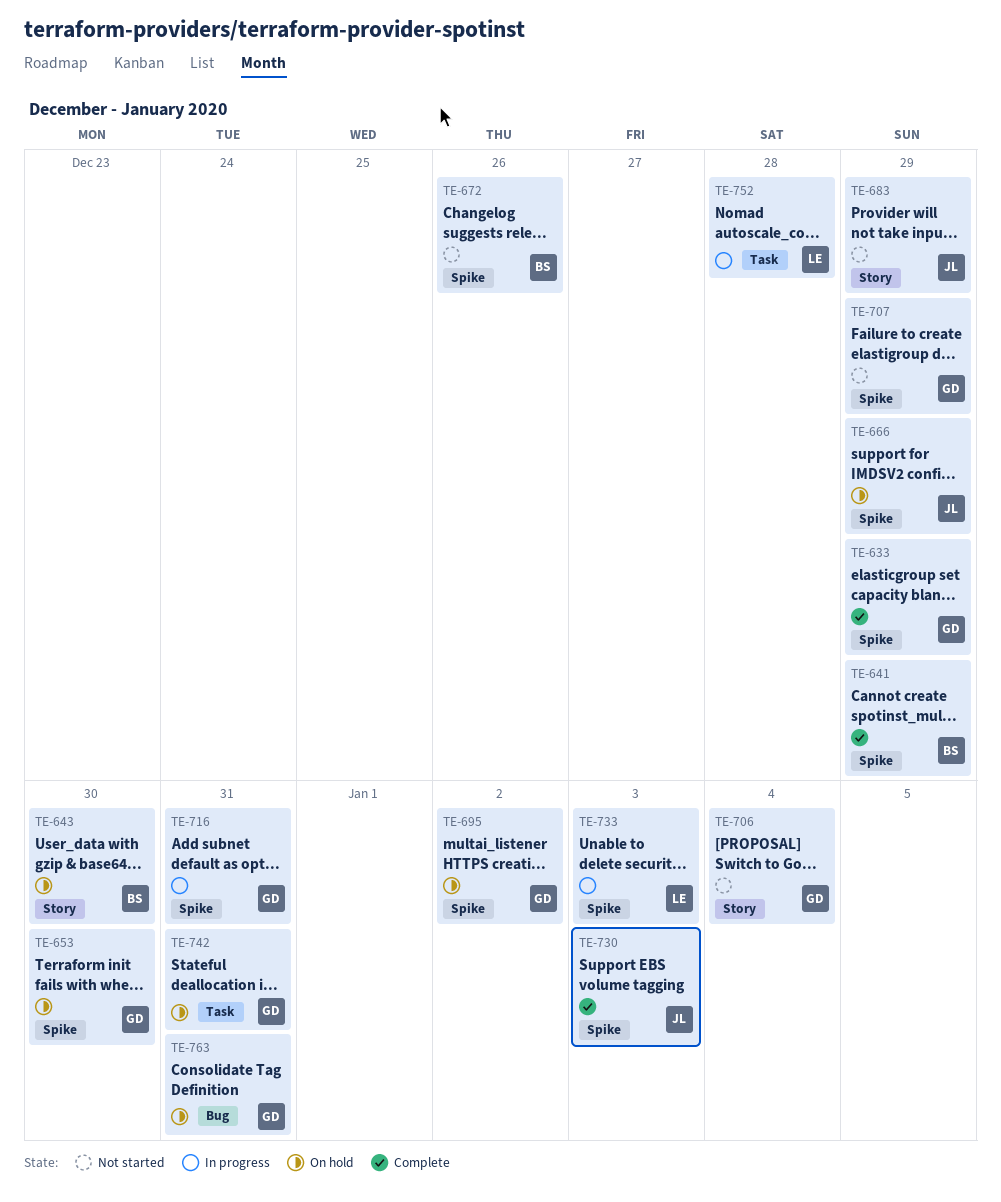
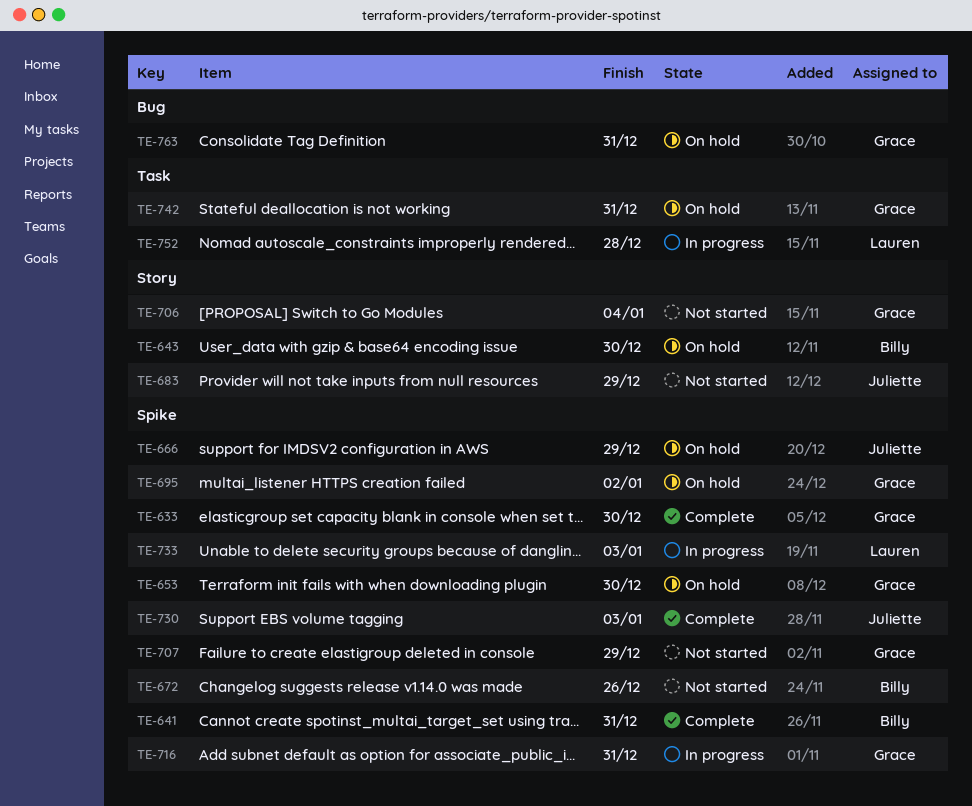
TE-633, due: Dec 29 -> Dec 30
TE-641, due: Dec 29 -> Dec 31

